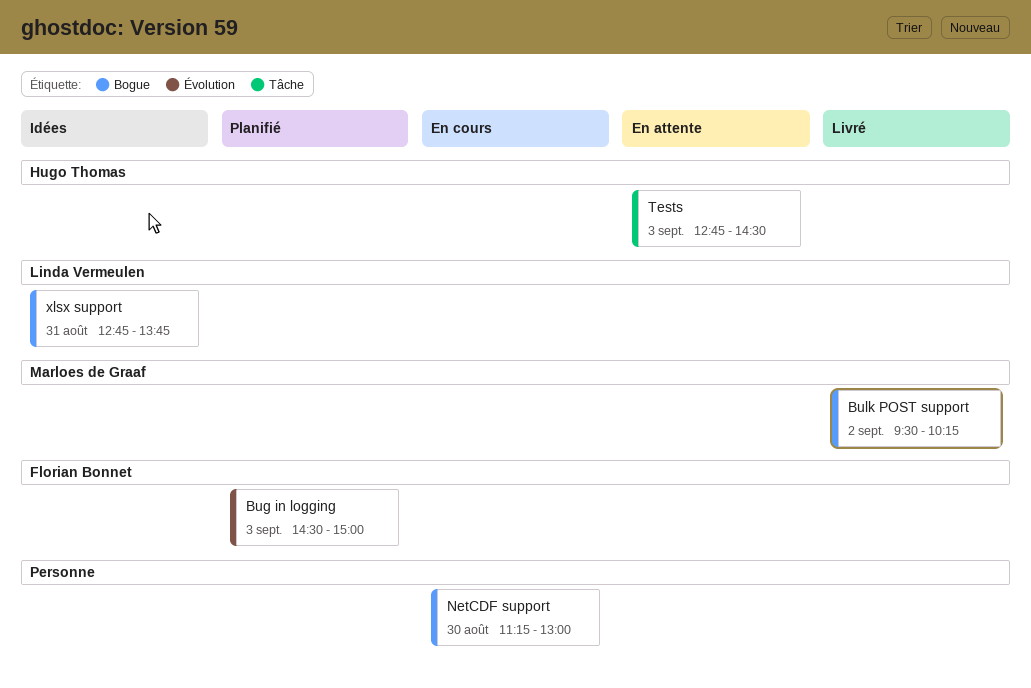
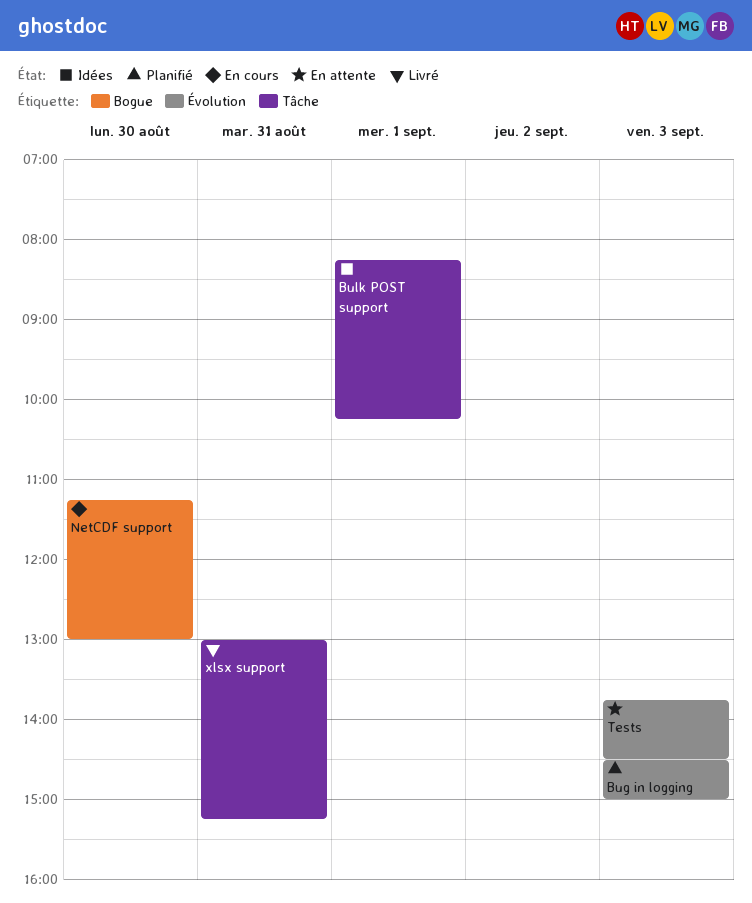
Bulk POST support, status: Livré -> Idées
Bulk POST support, label: Bogue -> Tâche
Bulk POST support, day: Sep 2 -> Sep 1
Bulk POST support, begins: 09:30 -> 08:15
Tests, label: Tâche -> Évolution
Tests, begins: 12:45 -> 13:45
xlsx support, status: Idées -> Livré
xlsx support, label: Bogue -> Tâche
xlsx support, begins: 12:45 -> 13:00
xlsx support, ends: 13:45 -> 15:15

